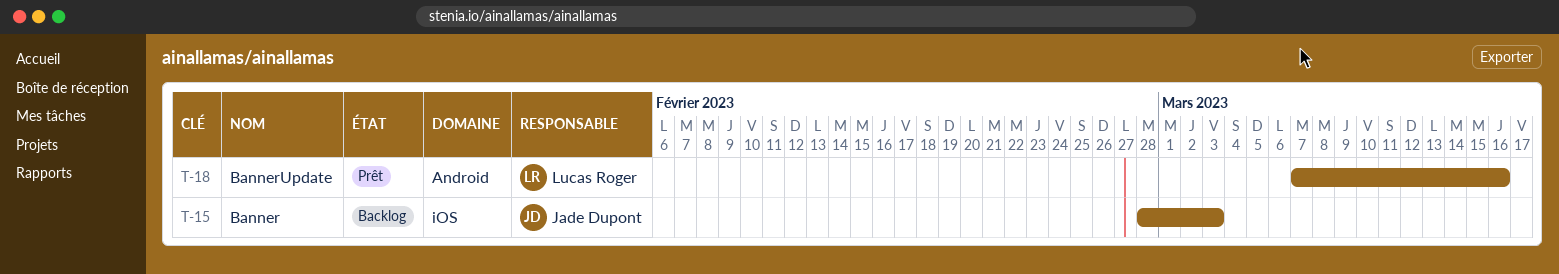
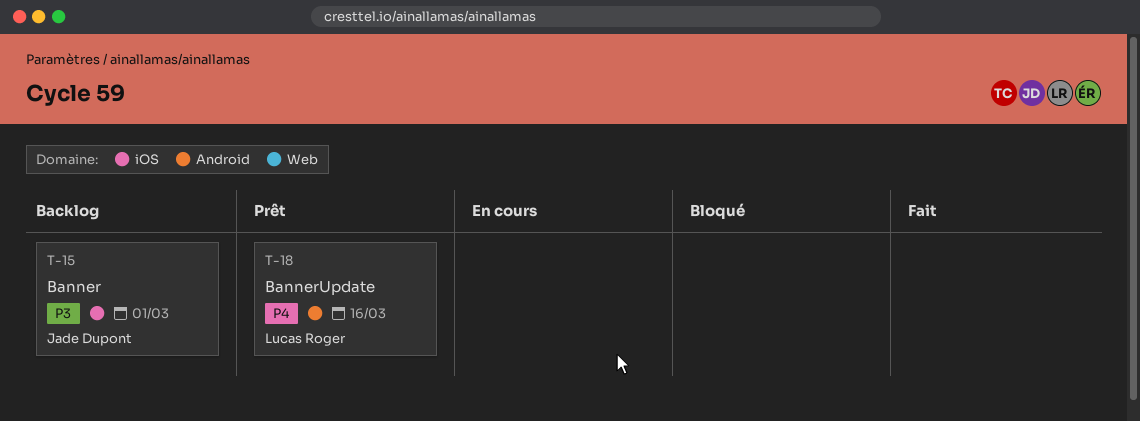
T-15, due: Mar 3 -> Mar 1

